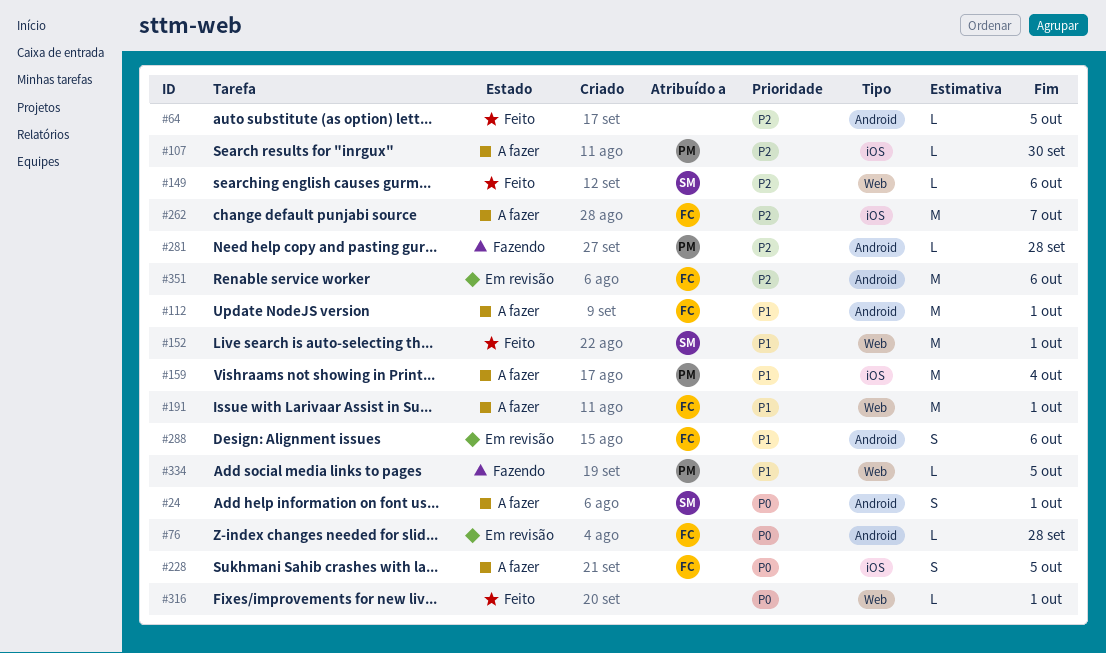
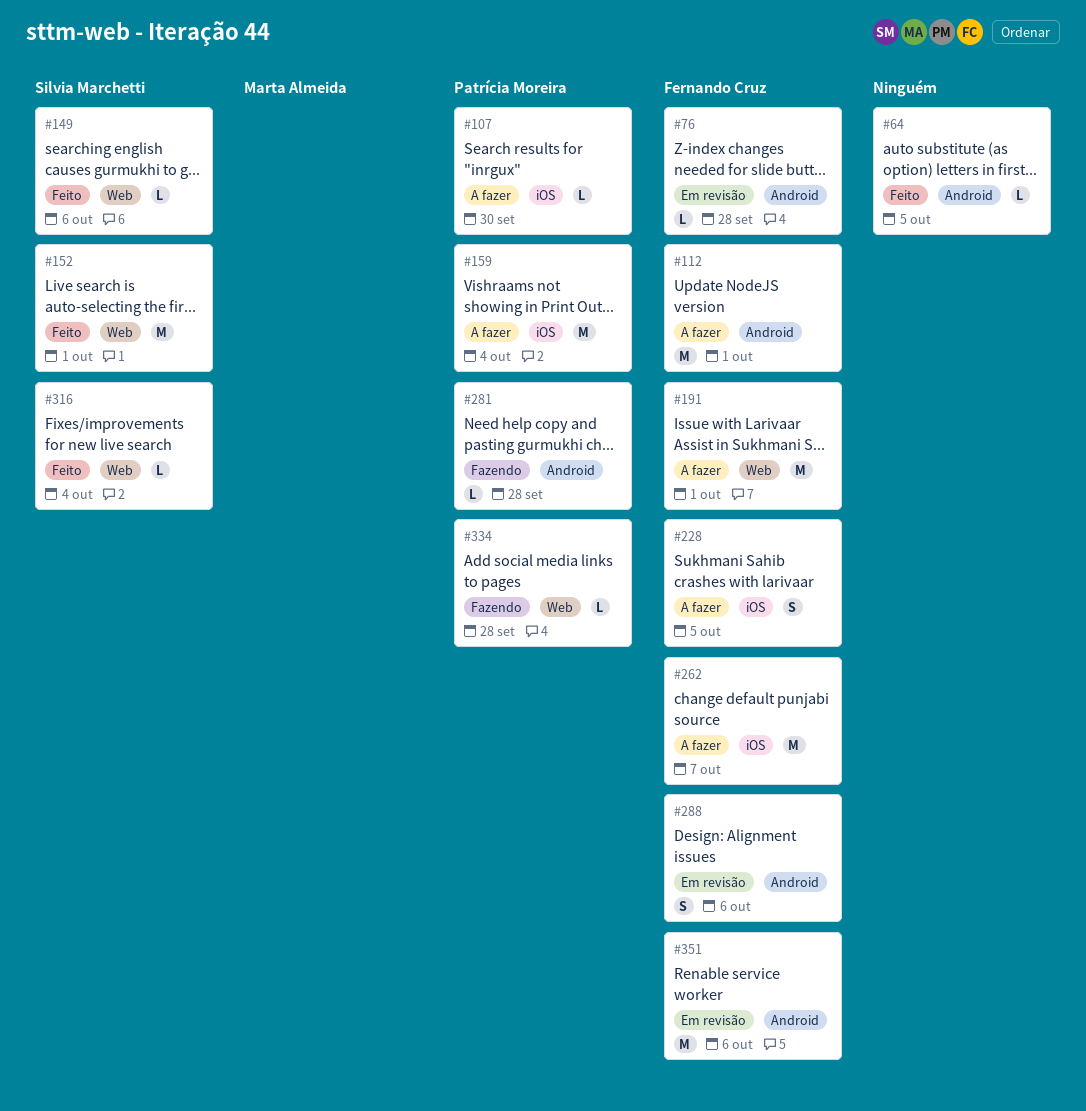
#24: present -> none
#316, owner: none -> Silvia Marchetti
#316, due: Oct 1 -> Oct 4
#334, due: Oct 5 -> Sep 28

